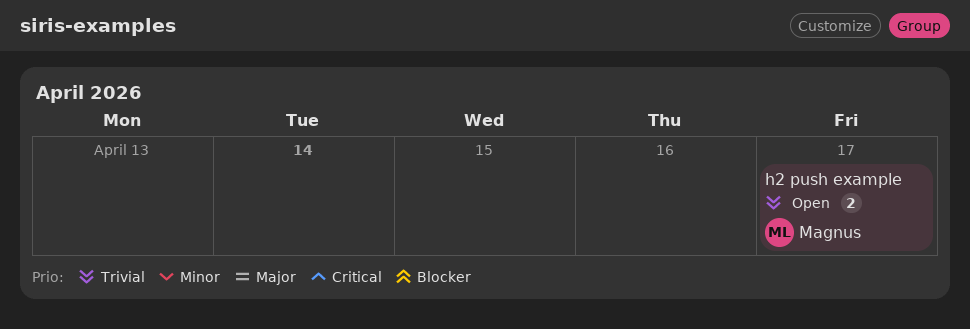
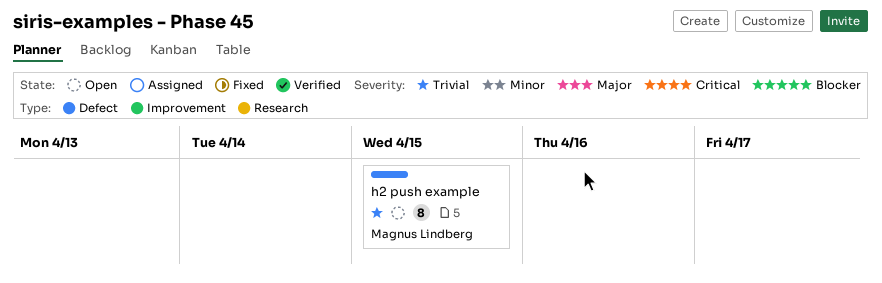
h2 push example, estimate: 2 -> 8
h2 push example, due: Apr 17 -> Apr 15

